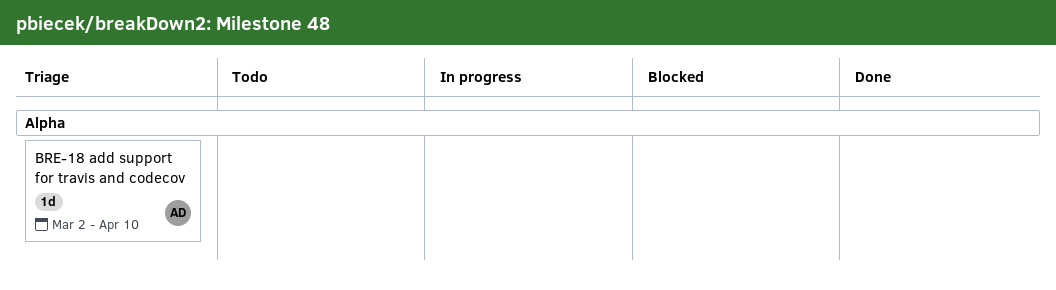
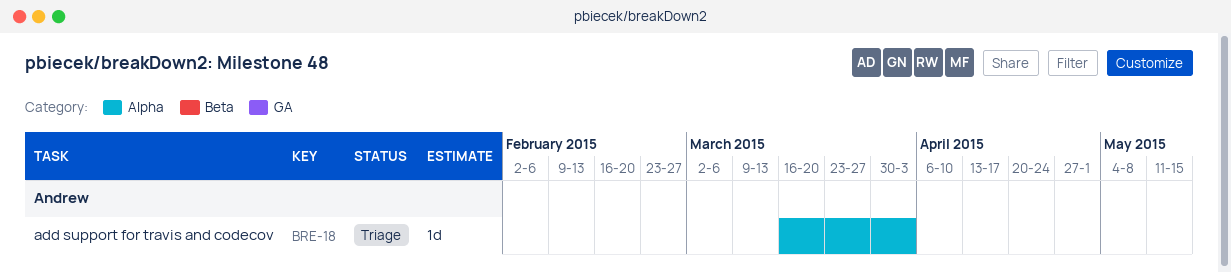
BRE-18, start: Mar 2 -> Mar 16
BRE-18, due: Apr 10 -> Apr 3

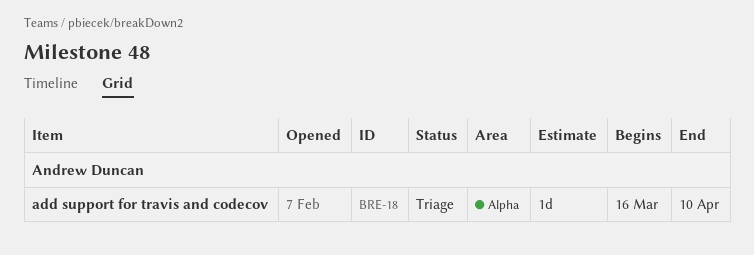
BRE-18, due: Apr 3 -> Apr 10

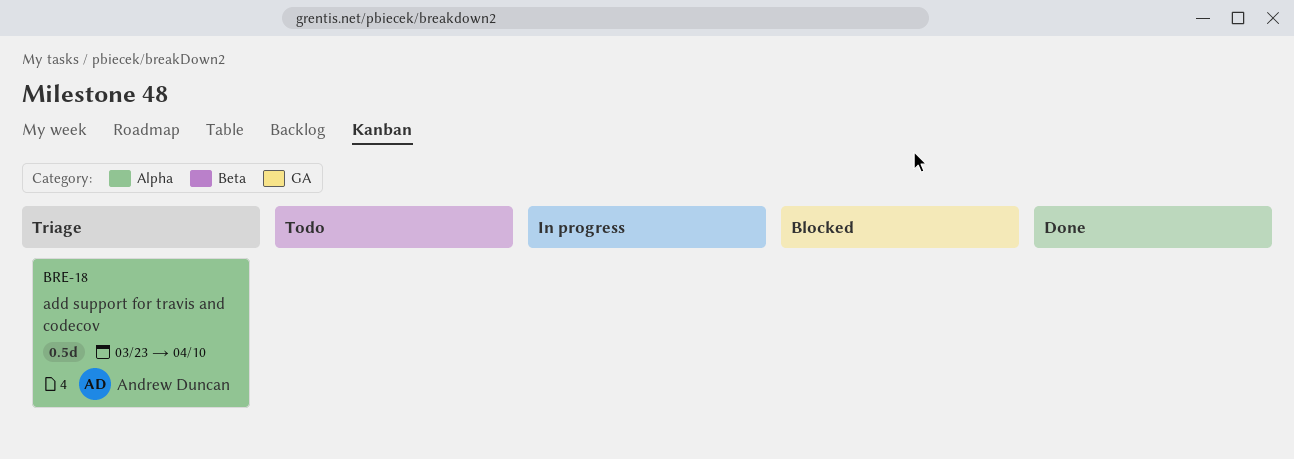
BRE-18, estimate: 1d -> 0.5d
BRE-18, start: Mar 16 -> Mar 23

